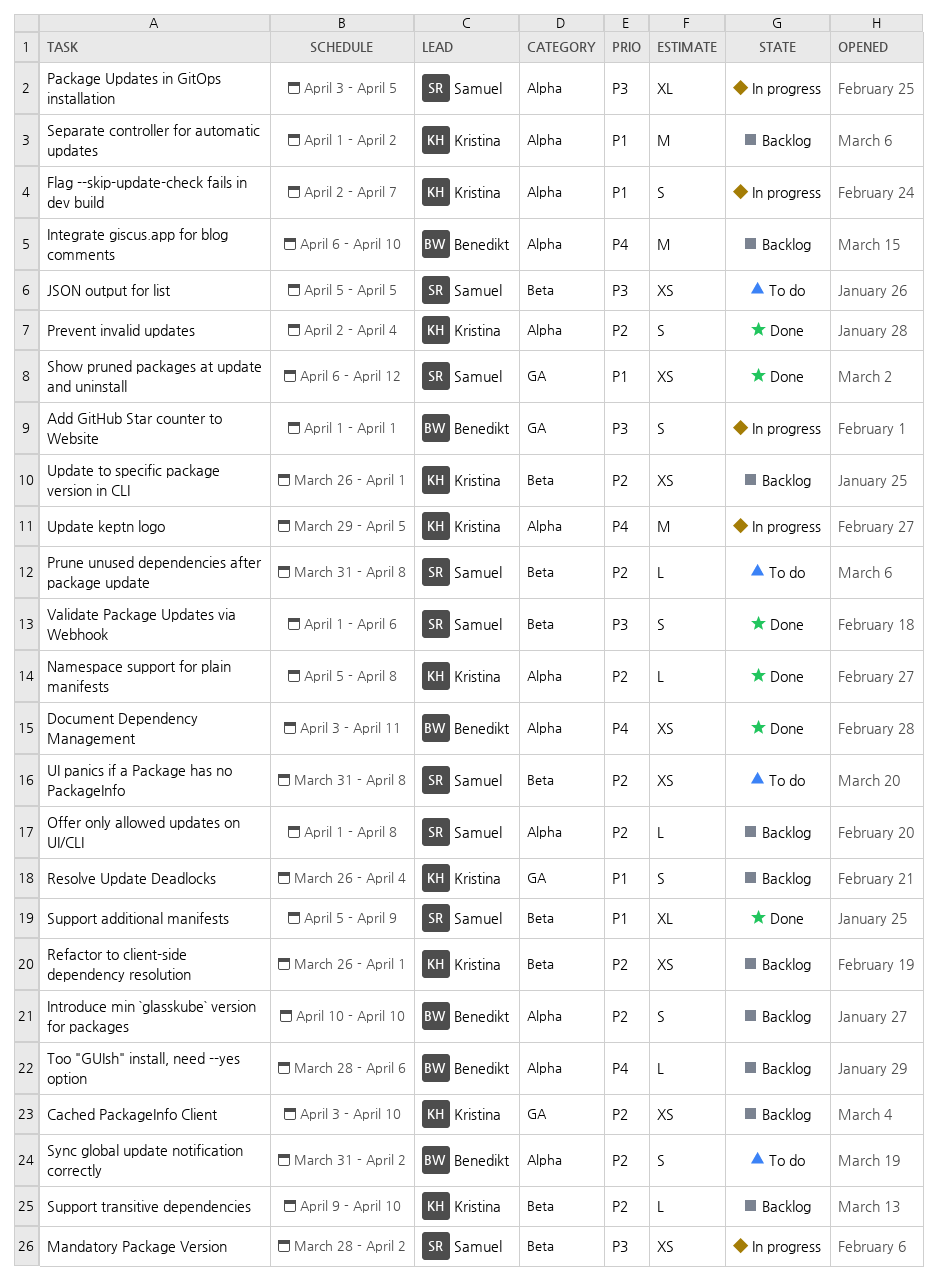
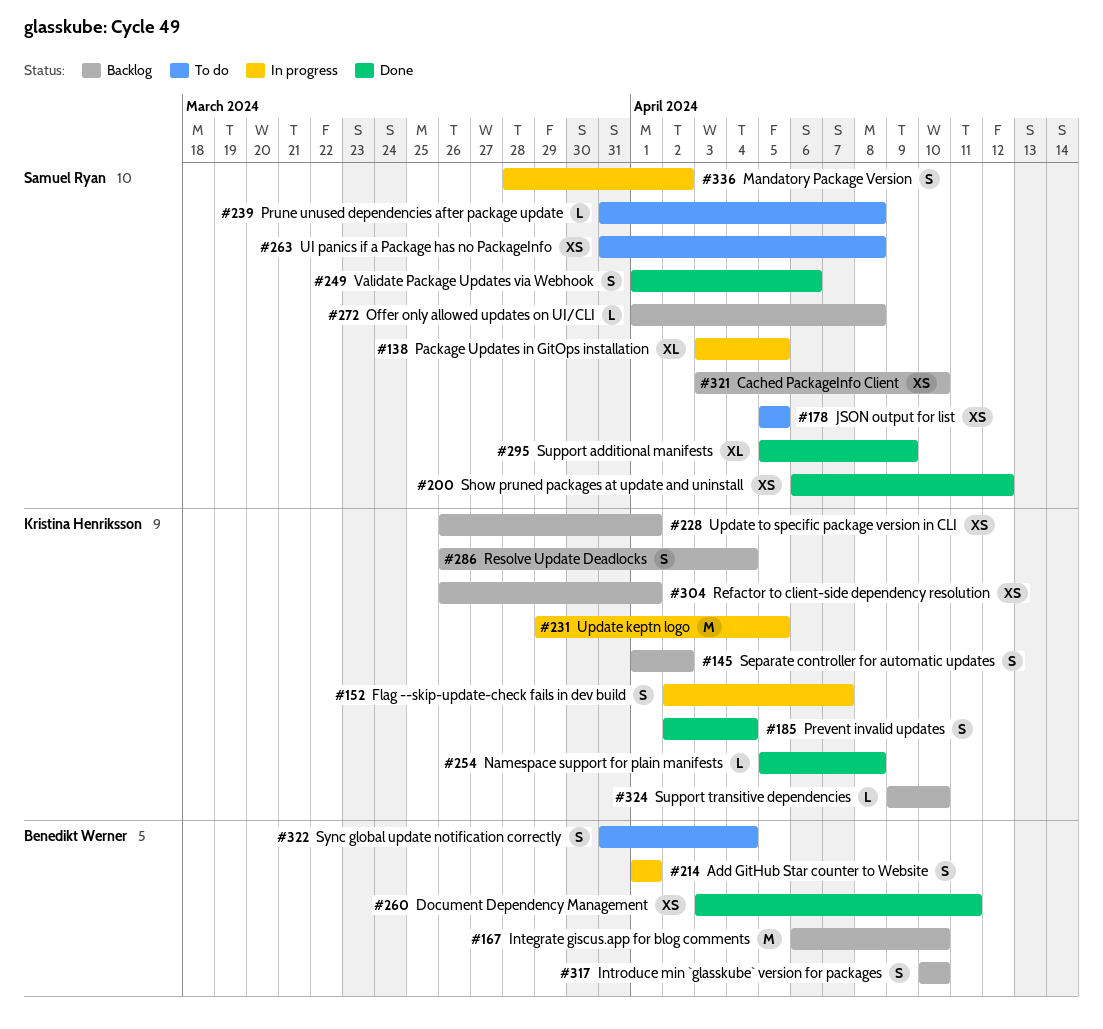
Cached PackageInfo Client, owner: Kristina Henriksson -> Samuel Ryan
Mandatory Package Version, estimate: XS -> S
Separate controller for automatic updates, estimate: M -> S
Sync global update notification correctly, due: Apr 2 -> Apr 4
Too "GUIsh" install, need --yes option: present -> none

